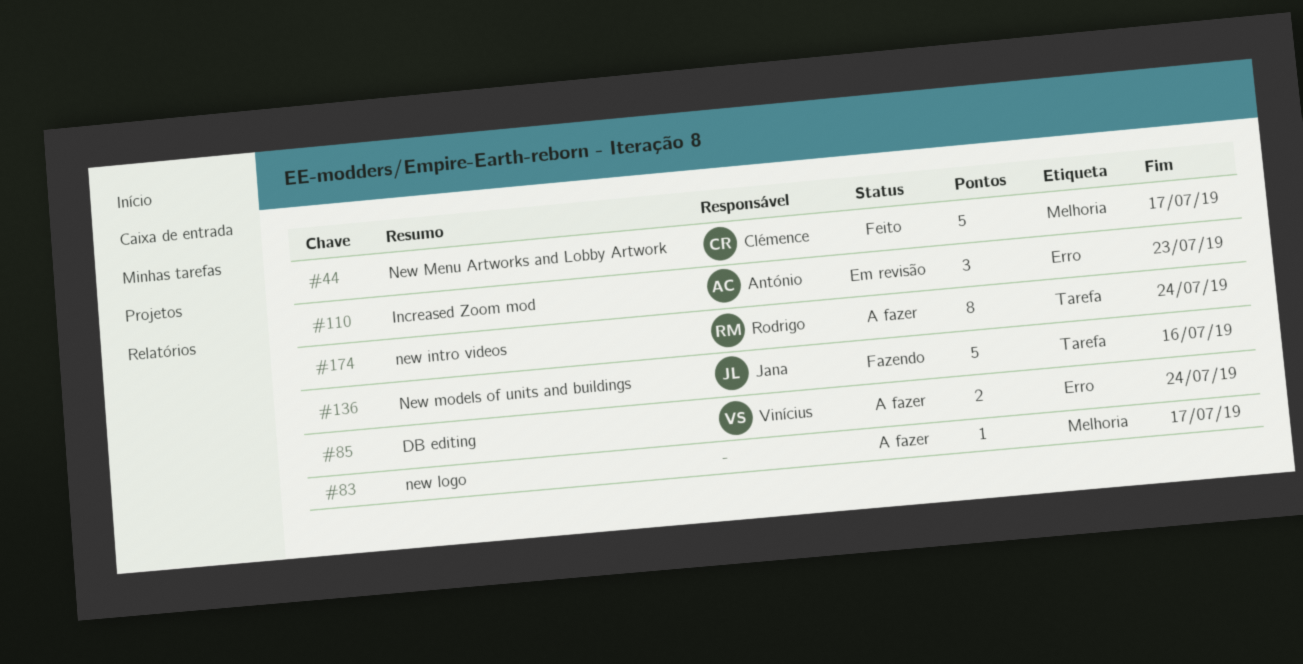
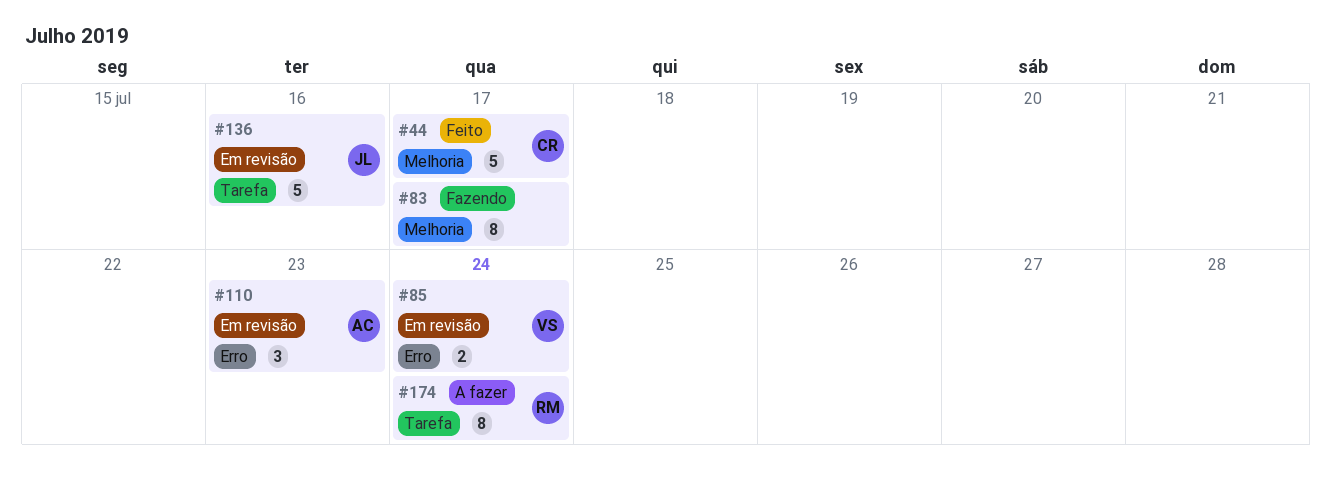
#83, status: A fazer -> Fazendo
#83, estimate: 1 -> 8
#85, status: A fazer -> Em revisão
#136, status: Fazendo -> Em revisão

